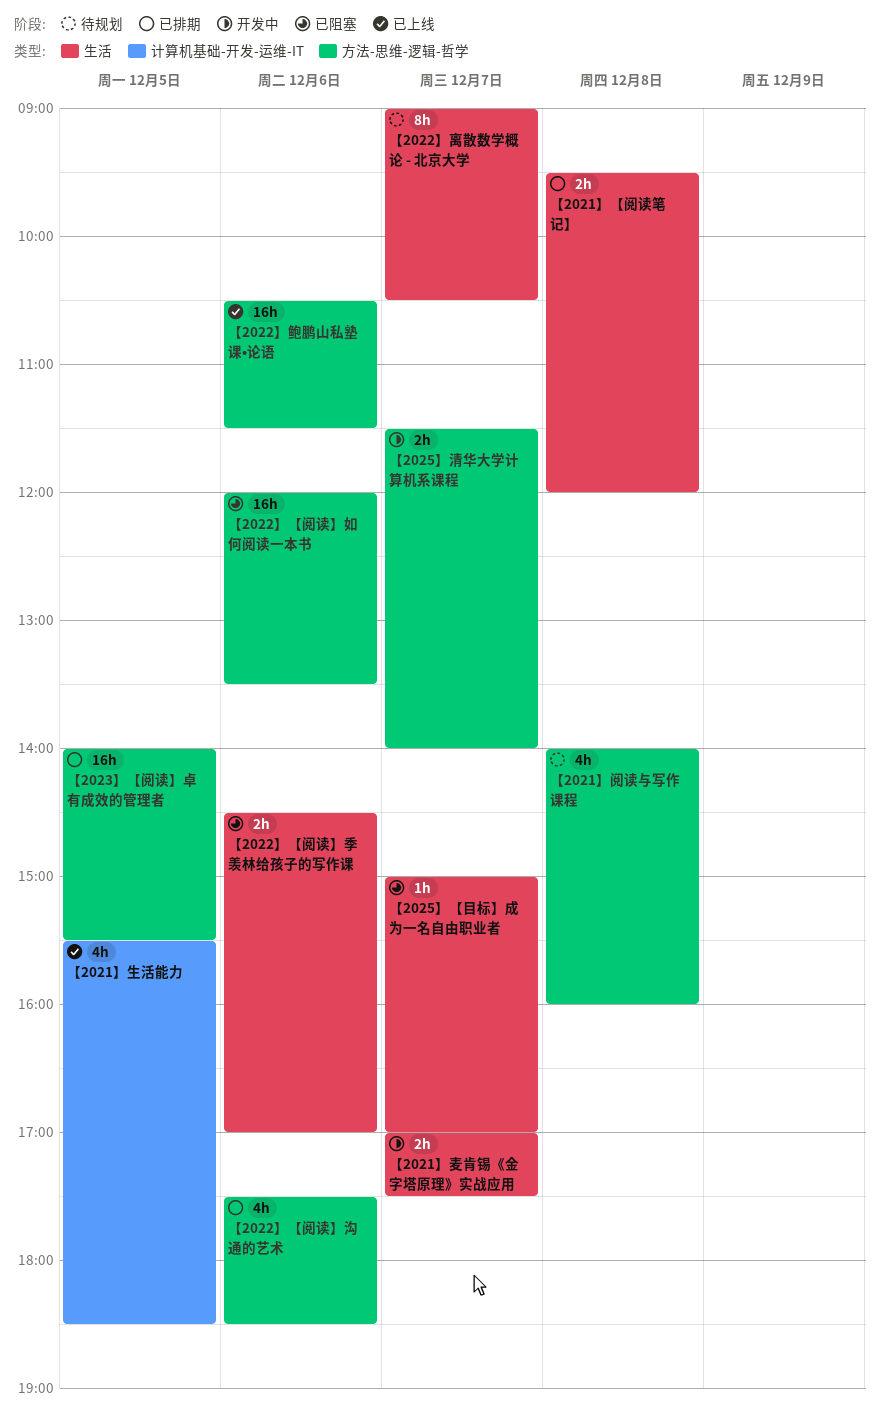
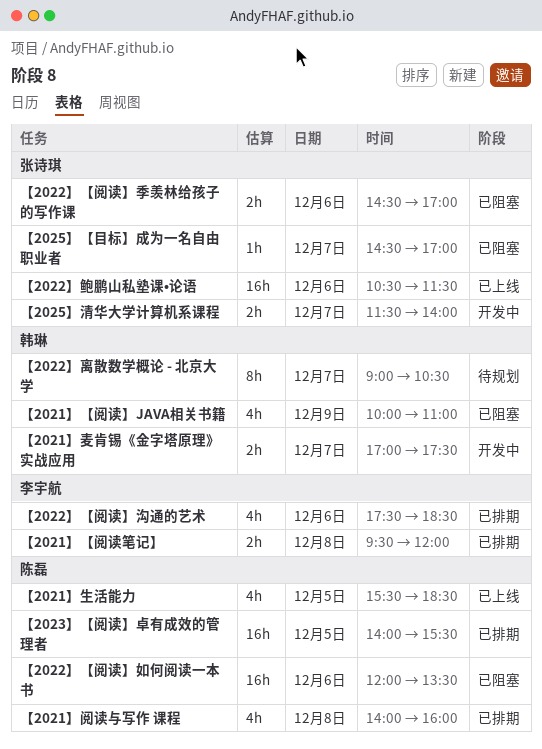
【2021】【阅读】JAVA相关书籍: none -> present
【2021】阅读与写作 课程, status: 待规划 -> 已排期
【2025】【目标】成为一名自由职业者, begins: 15:00 -> 14:30

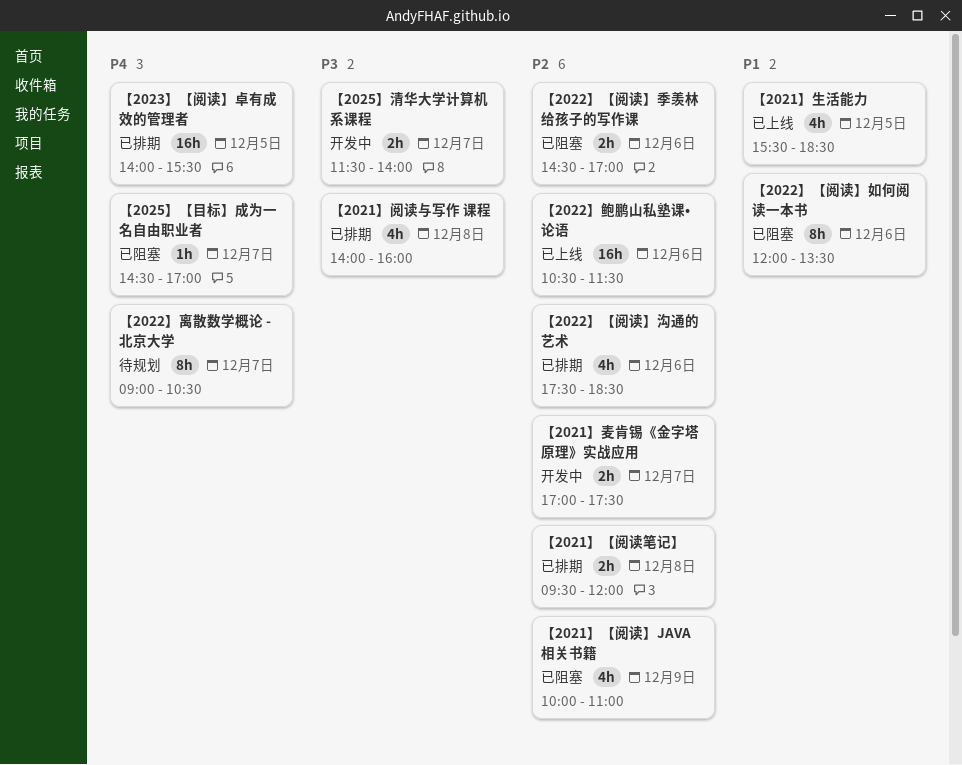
【2022】【阅读】如何阅读一本书, estimate: 16h -> 8h

